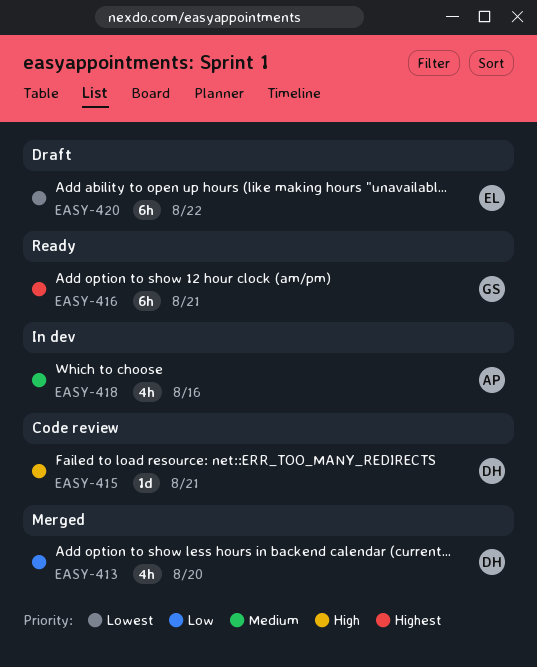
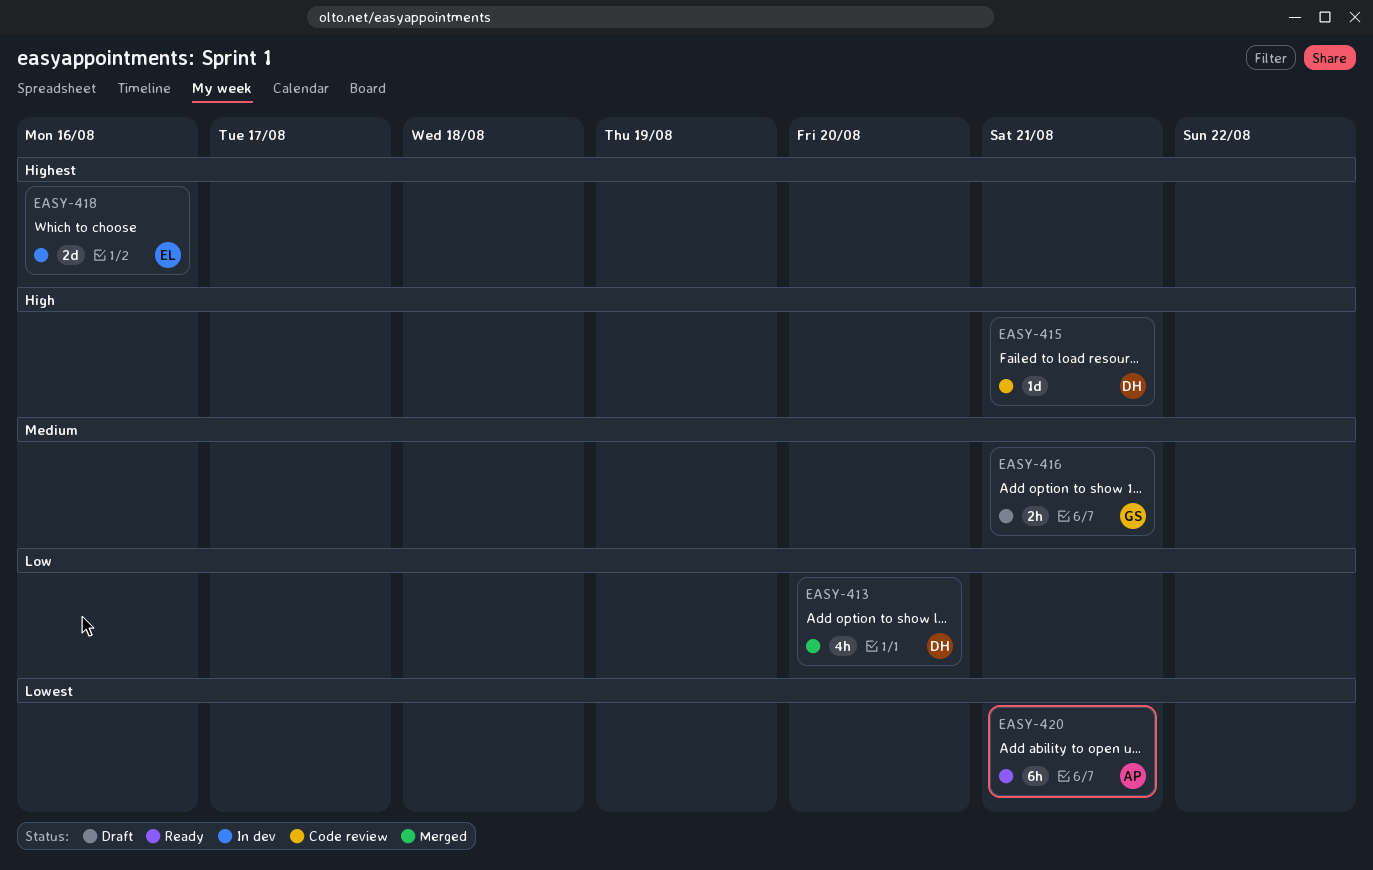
EASY-416, status: Ready -> Draft
EASY-416, priority: Highest -> Medium
EASY-416, estimate: 6h -> 2h
EASY-418, owner: AP -> EL
EASY-418, priority: Medium -> Highest
EASY-418, estimate: 4h -> 2d
EASY-420, status: Draft -> Ready
EASY-420, owner: EL -> AP
EASY-420, due: Aug 22 -> Aug 21

